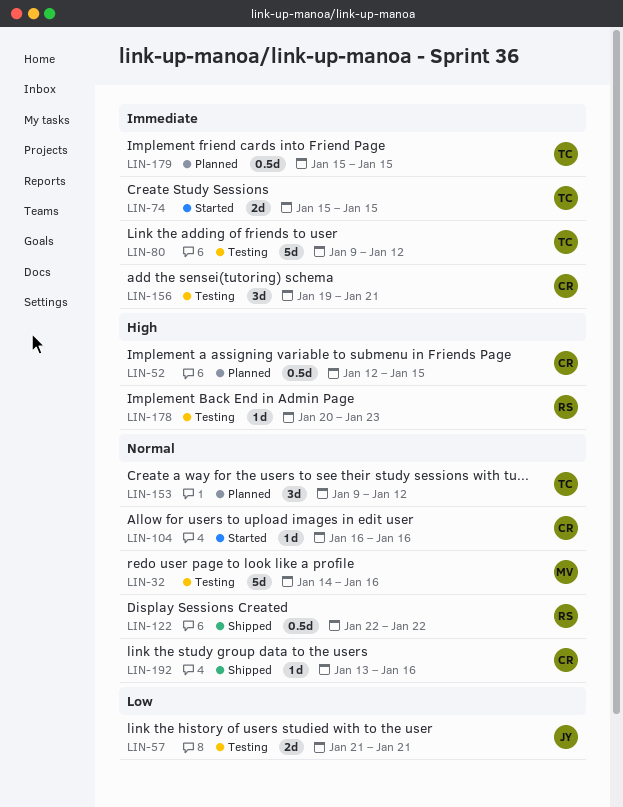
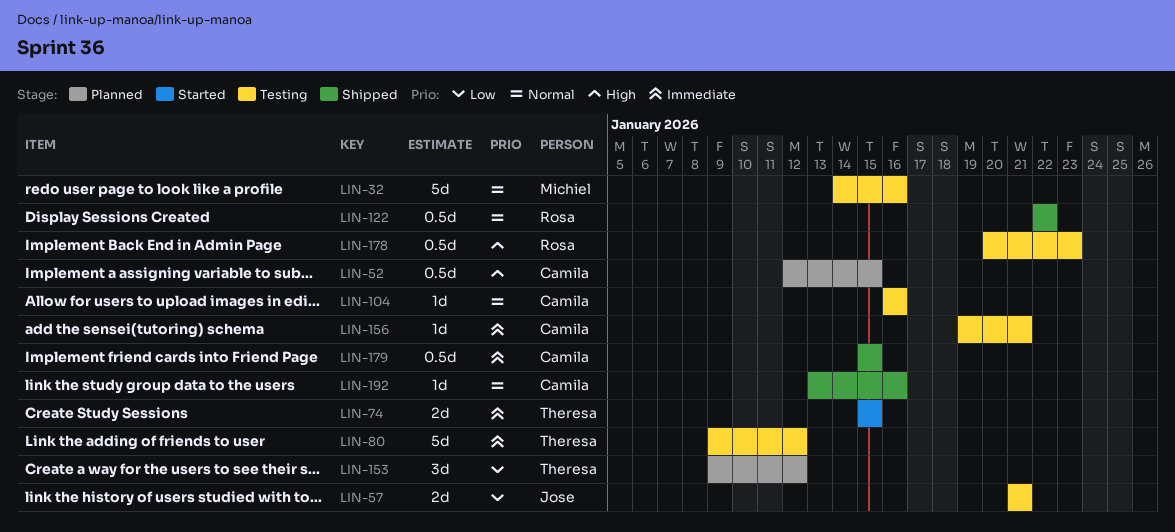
LIN-104, status: Started -> Testing
LIN-153, priority: Normal -> Low
LIN-156, estimate: 3d -> 1d
LIN-178, estimate: 1d -> 0.5d
LIN-179, status: Planned -> Shipped
LIN-179, owner: Theresa -> Camila

